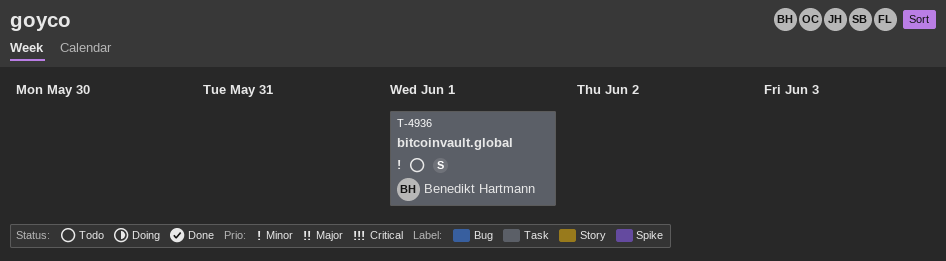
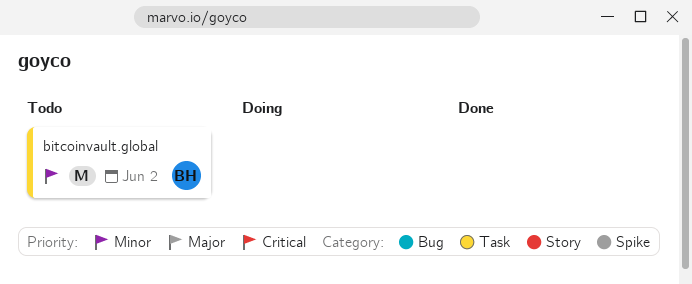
bitcoinvault.global, estimate: S -> M
bitcoinvault.global, due: Jun 1 -> Jun 2

